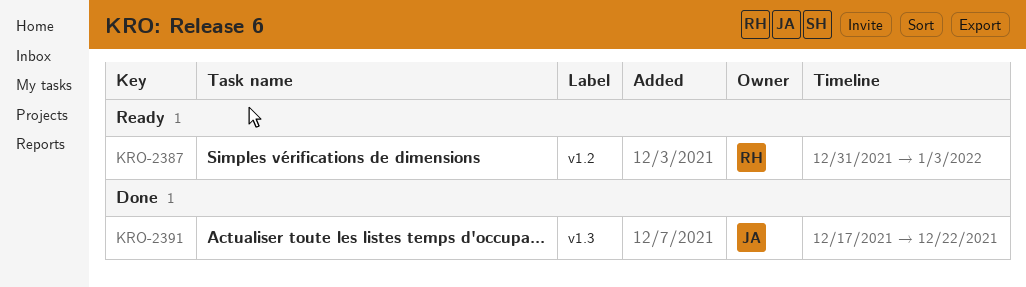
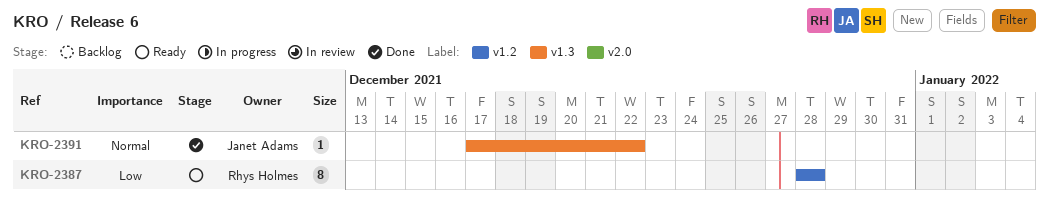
KRO-2387, start: Dec 31 -> Dec 28
KRO-2387, due: Jan 3 -> Dec 28

